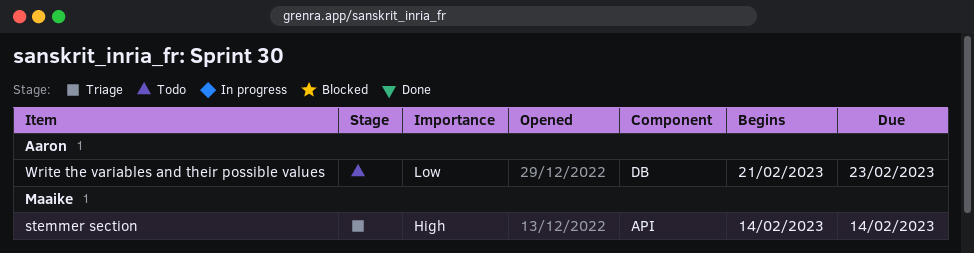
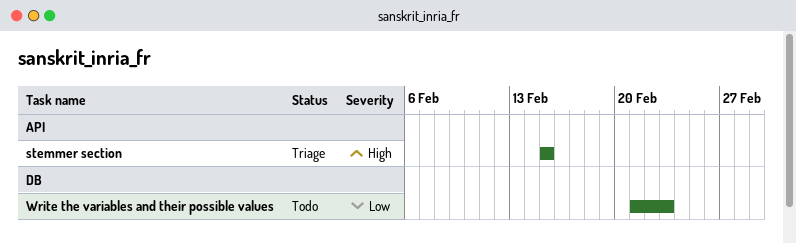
stemmer section, start: Feb 14 -> Feb 15
stemmer section, due: Feb 14 -> Feb 15

